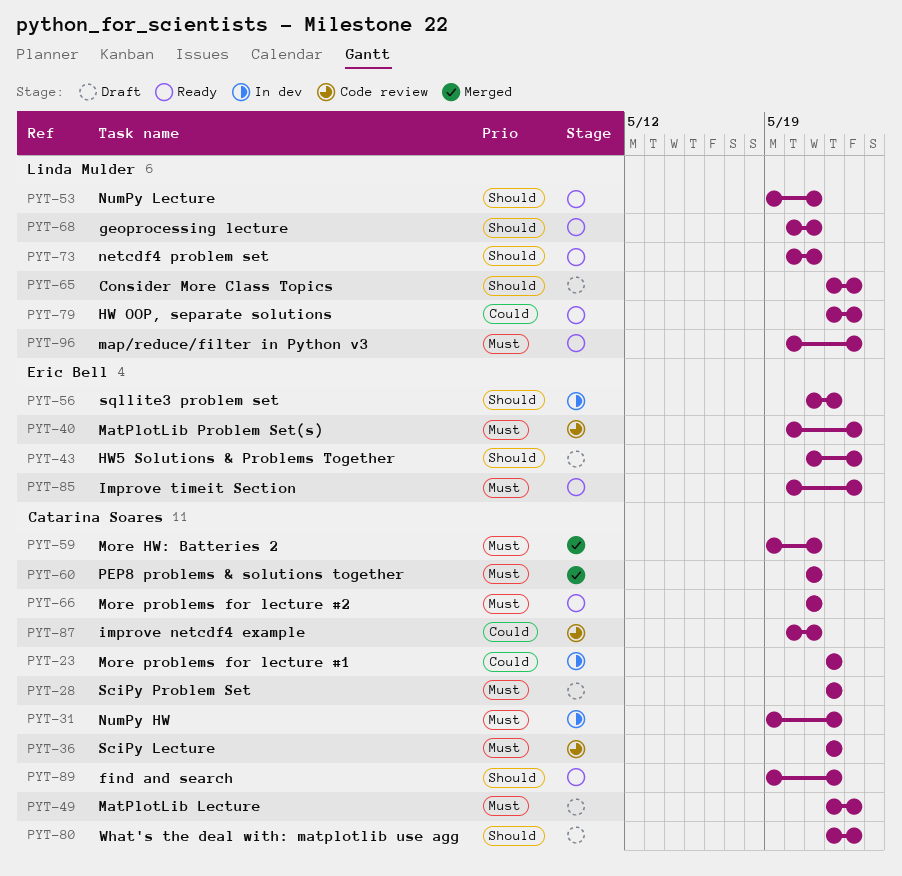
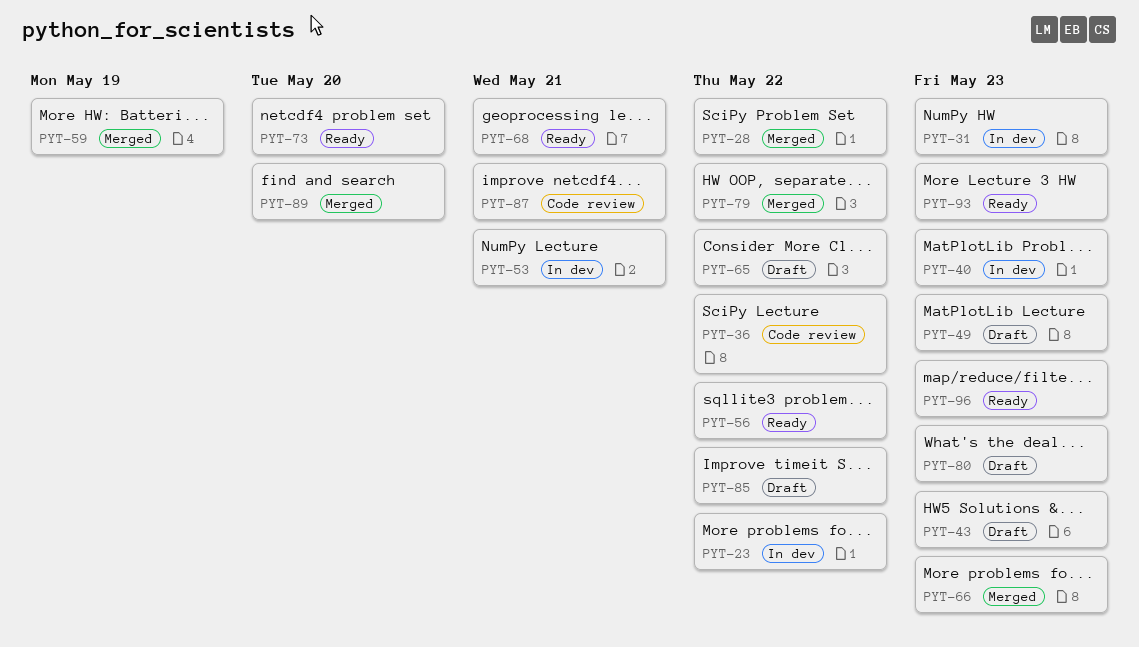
PYT-28, status: Draft -> Merged
PYT-31, due: May 22 -> May 23
PYT-40, status: Code review -> In dev
PYT-53, status: Ready -> In dev
PYT-56, status: In dev -> Ready
PYT-59, due: May 21 -> May 19
PYT-60: present -> none
PYT-65, due: May 23 -> May 22
PYT-66, status: Ready -> Merged
PYT-66, due: May 21 -> May 23
PYT-73, due: May 21 -> May 20
PYT-79, status: Ready -> Merged
PYT-79, due: May 23 -> May 22
PYT-85, status: Ready -> Draft
PYT-85, due: May 23 -> May 22
PYT-89, status: Ready -> Merged
PYT-89, due: May 22 -> May 20
PYT-93: none -> present

